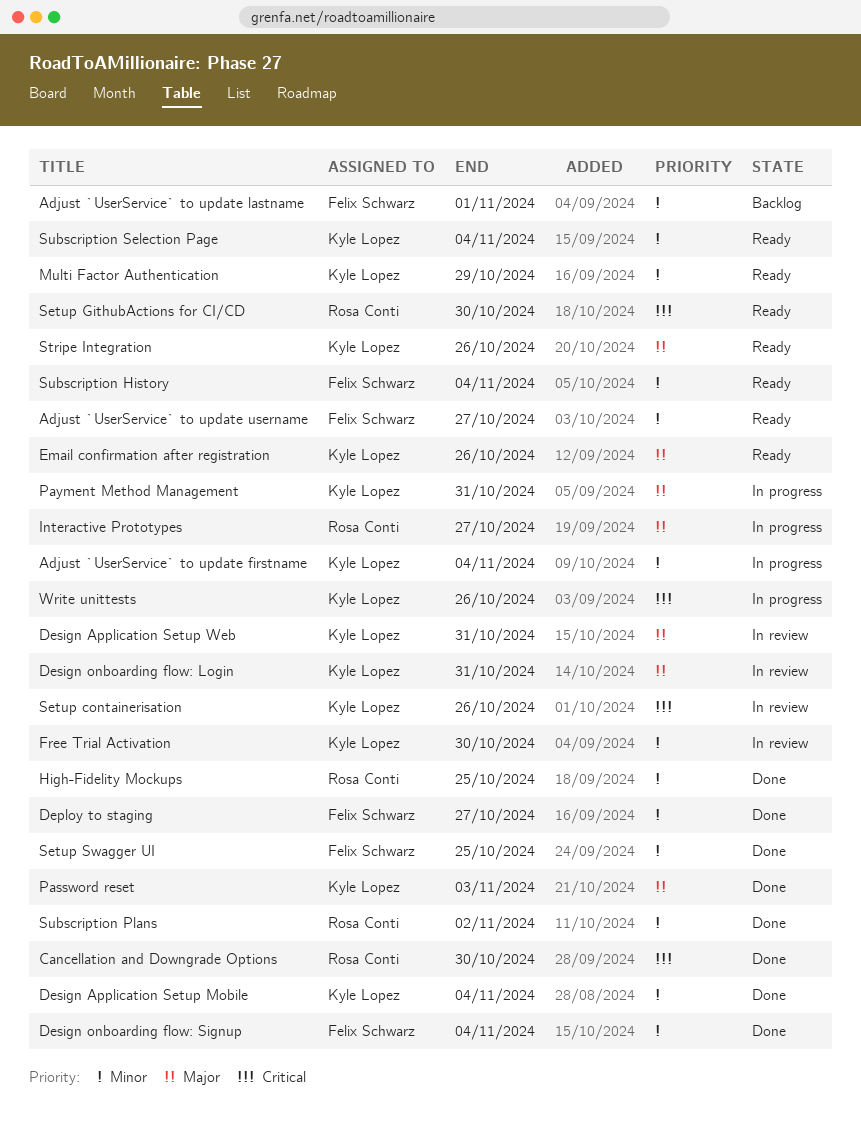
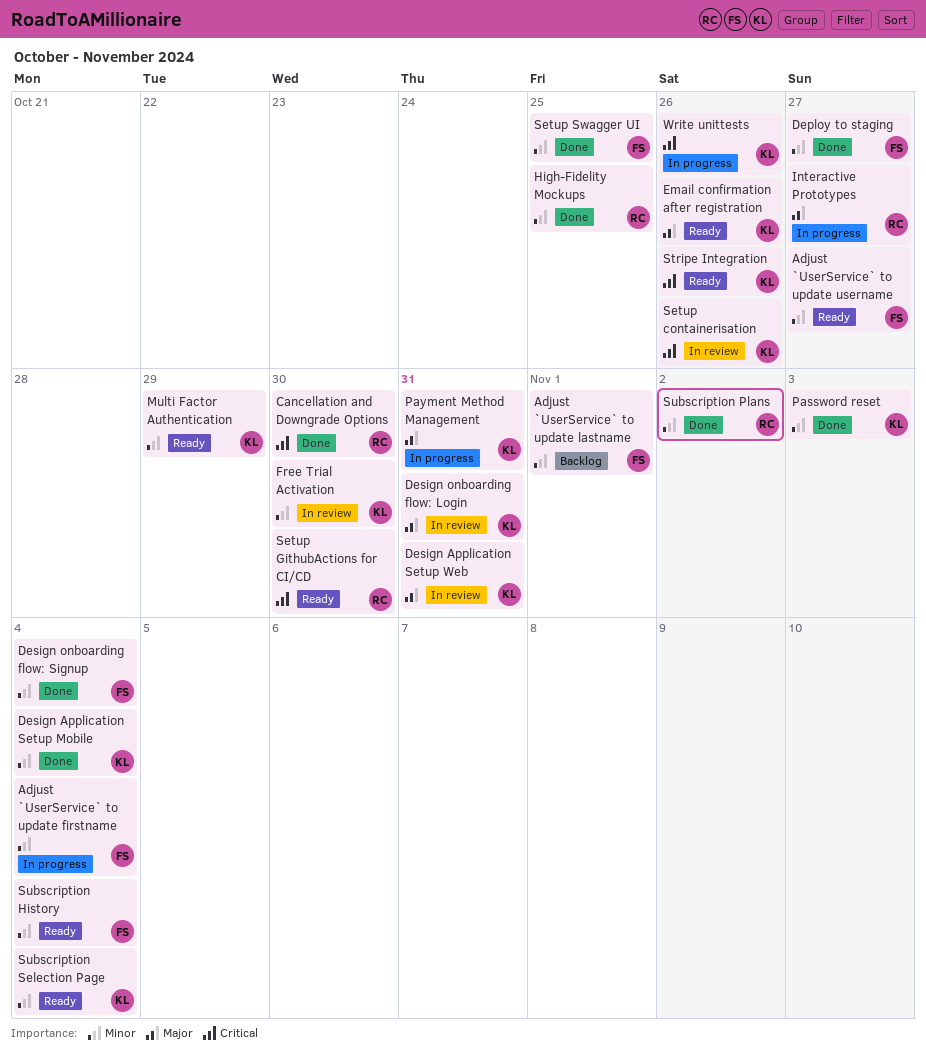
Adjust `UserService` to update firstname, owner: Kyle Lopez -> Felix Schwarz
Password reset, priority: Major -> Minor
Stripe Integration, priority: Major -> Critical

